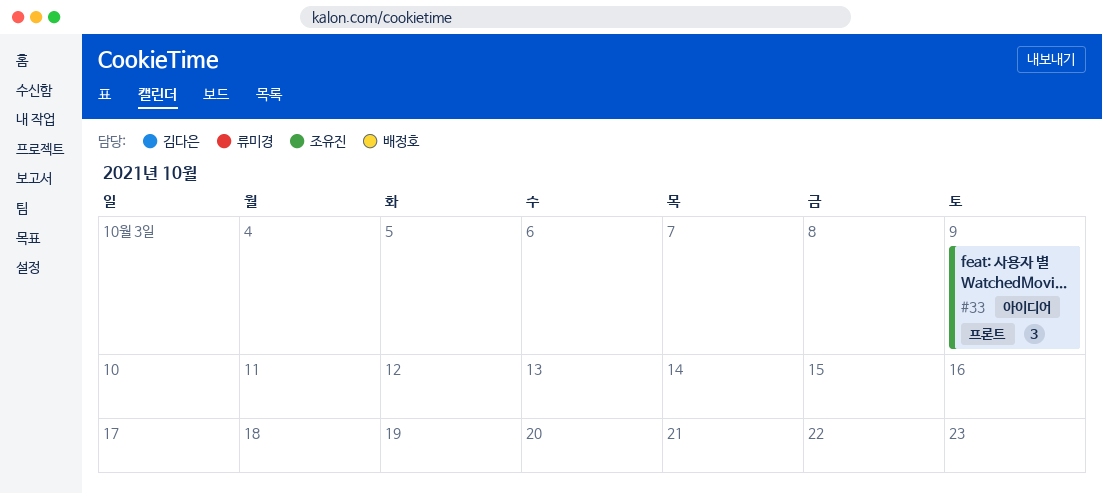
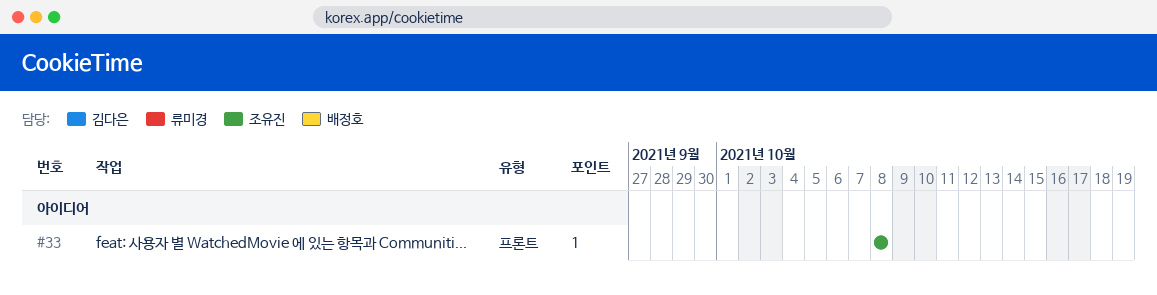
#33, estimate: 3 -> 1
#33, due: Oct 9 -> Oct 8

